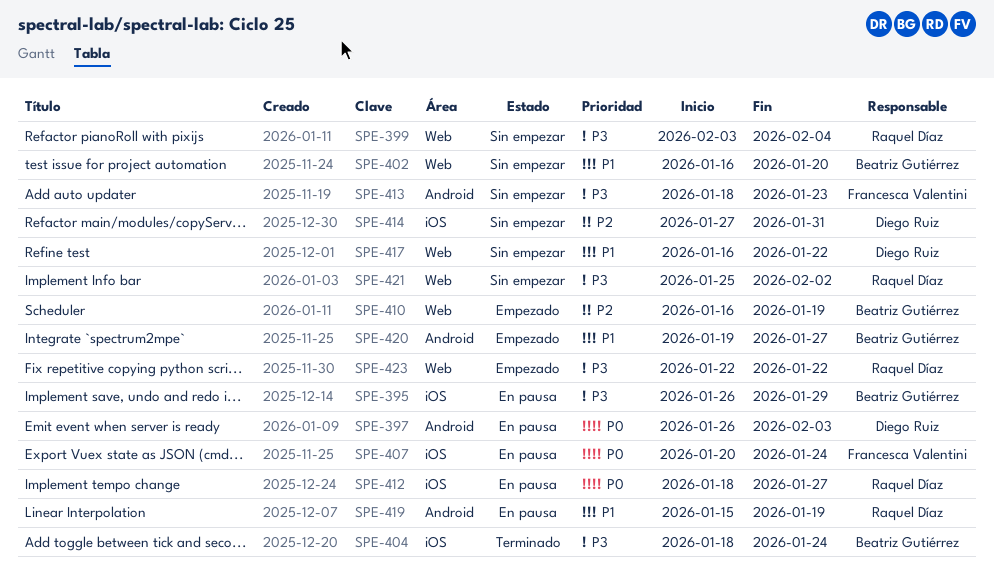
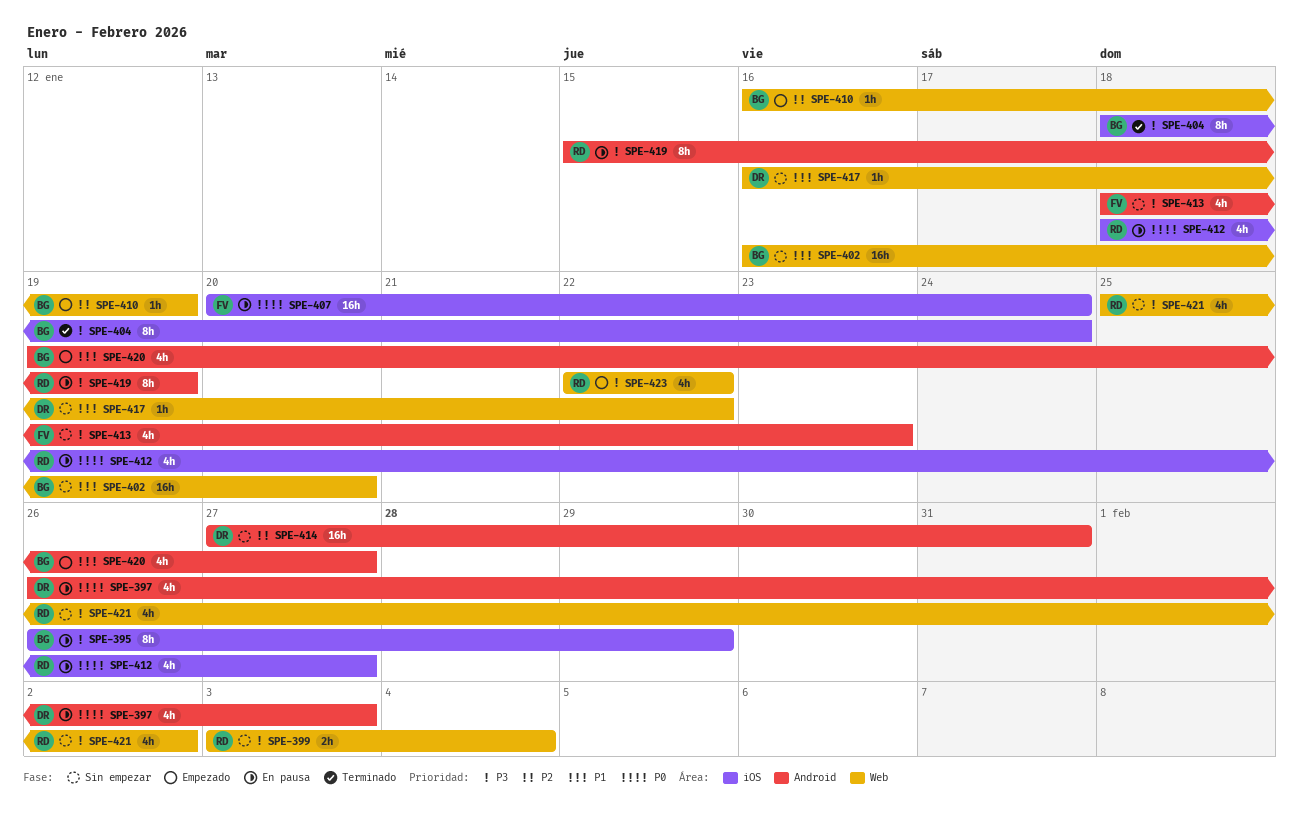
SPE-414, label: iOS -> Android
SPE-419, priority: P1 -> P3

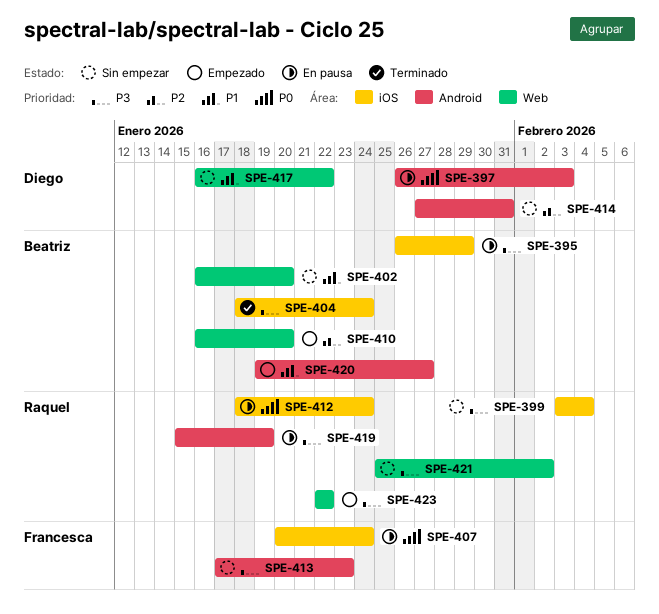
SPE-399, label: Web -> iOS
SPE-410, due: Jan 19 -> Jan 20
SPE-412, due: Jan 27 -> Jan 24
SPE-413, start: Jan 18 -> Jan 17

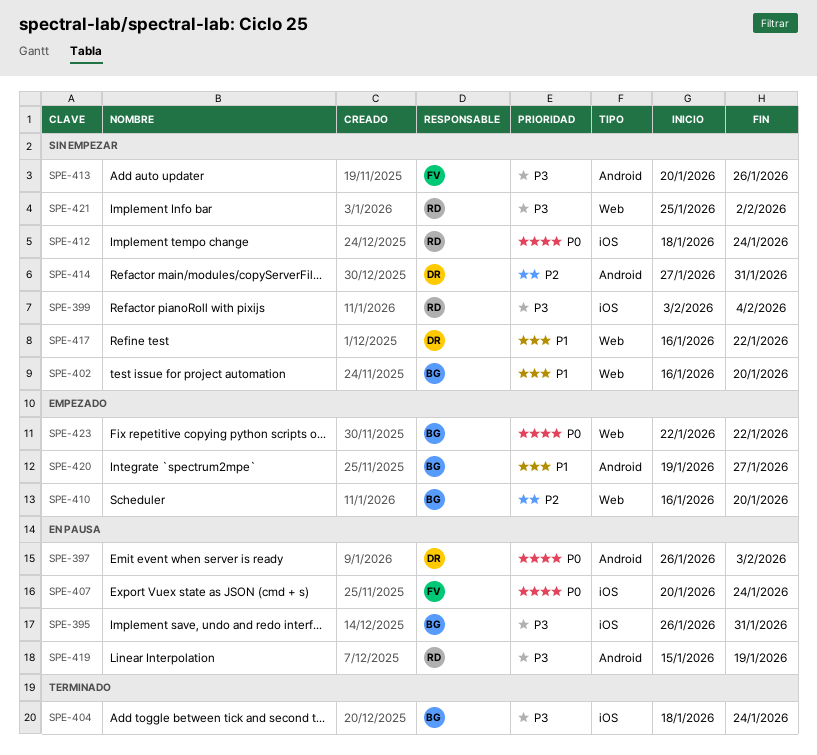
SPE-395, due: Jan 29 -> Jan 31
SPE-412, status: En pausa -> Sin empezar
SPE-413, start: Jan 17 -> Jan 20
SPE-413, due: Jan 23 -> Jan 26
SPE-423, owner: Raquel -> Beatriz
SPE-423, priority: P3 -> P0

